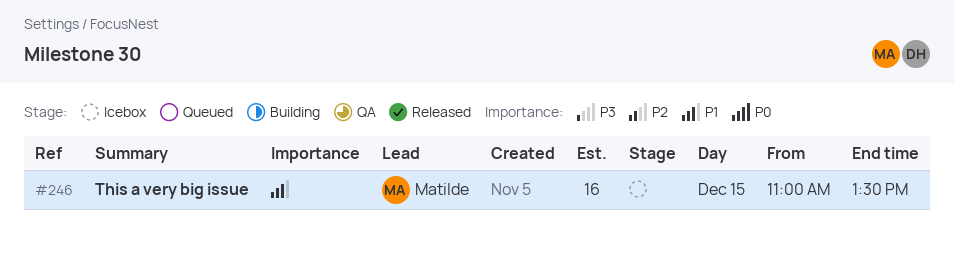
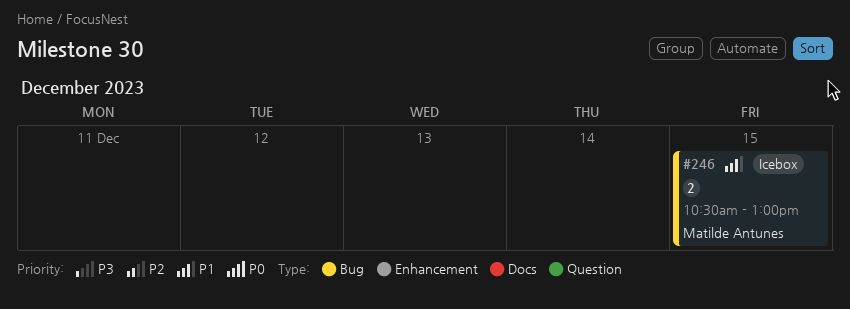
#246, estimate: 16 -> 2
#246, begins: 11:00 -> 10:30
#246, ends: 13:30 -> 13:00

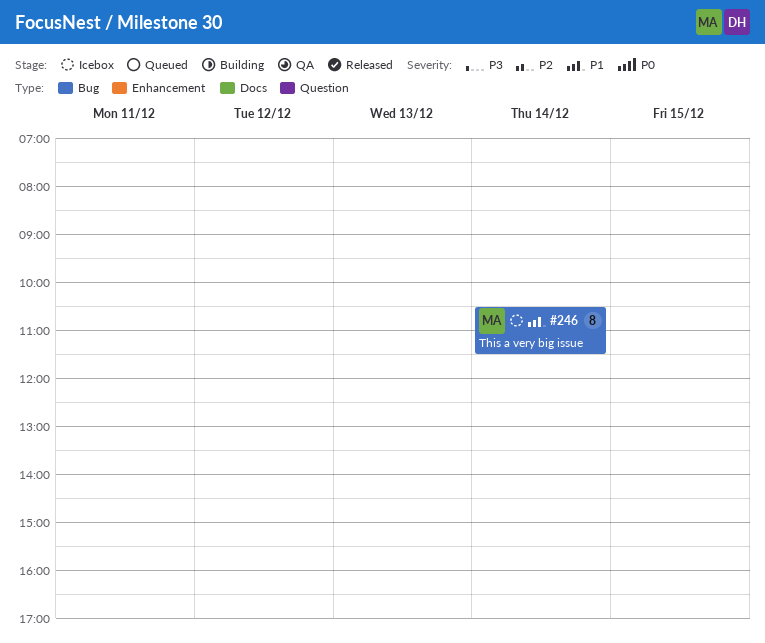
#246, estimate: 2 -> 8
#246, day: Dec 15 -> Dec 14
#246, ends: 13:00 -> 11:30

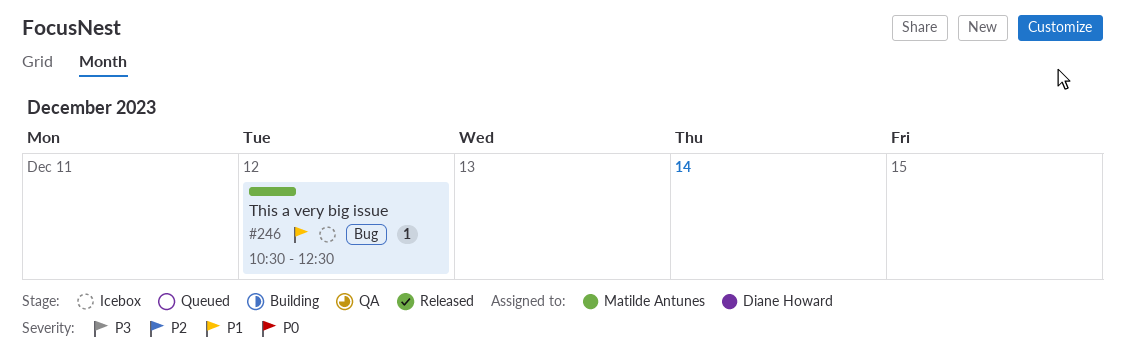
#246, estimate: 8 -> 1
#246, day: Dec 14 -> Dec 12
#246, ends: 11:30 -> 12:30

